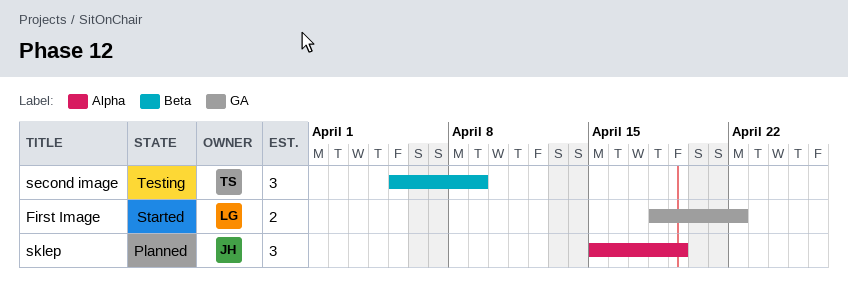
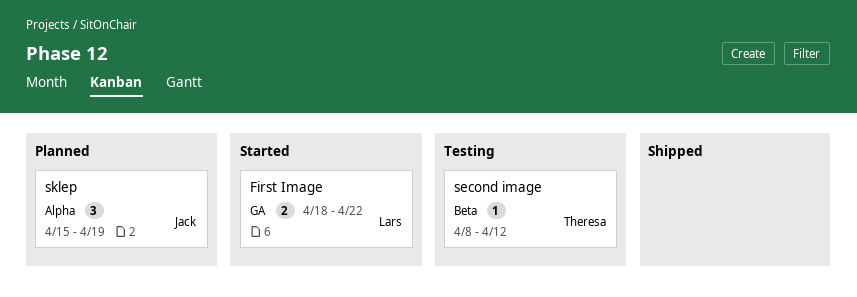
second image, estimate: 3 -> 1
second image, start: Apr 5 -> Apr 8
second image, due: Apr 9 -> Apr 12

